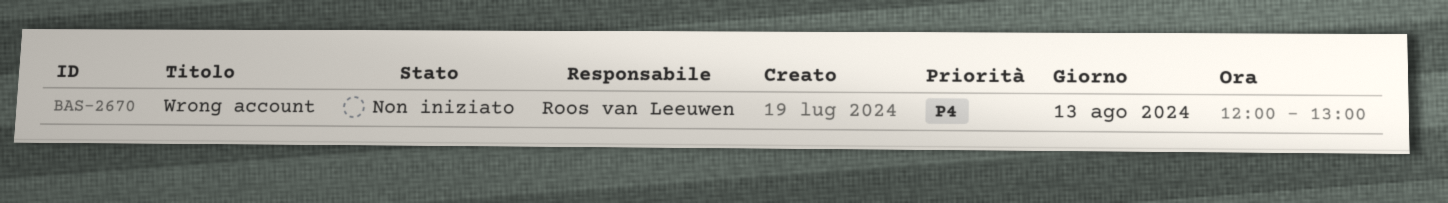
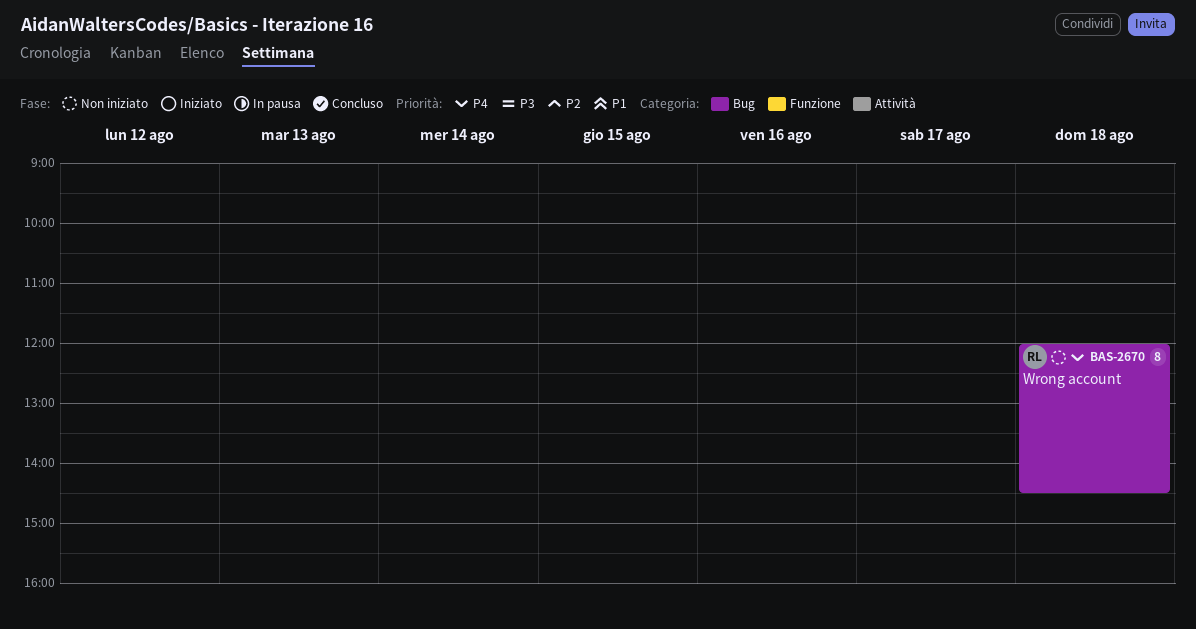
BAS-2670, day: Aug 13 -> Aug 18
BAS-2670, ends: 13:00 -> 14:30

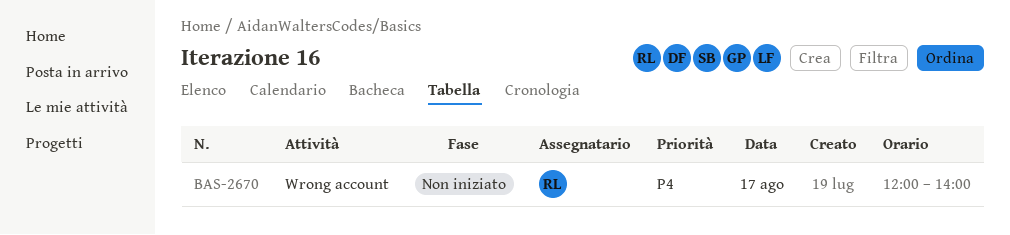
BAS-2670, day: Aug 18 -> Aug 17
BAS-2670, ends: 14:30 -> 14:00

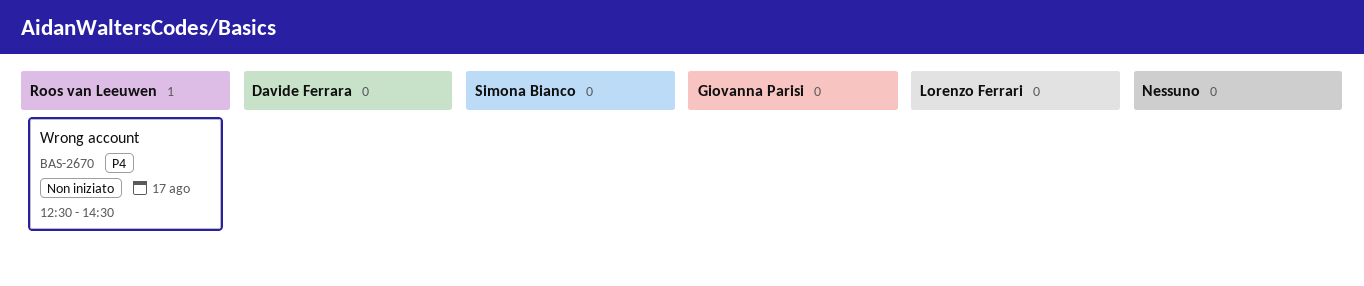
BAS-2670, begins: 12:00 -> 12:30
BAS-2670, ends: 14:00 -> 14:30

